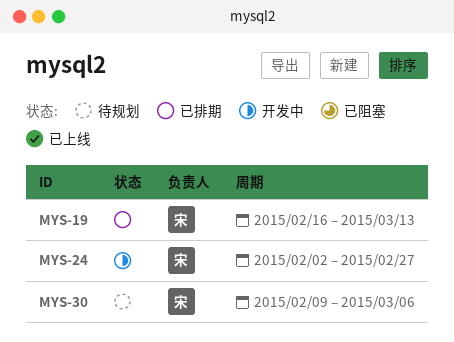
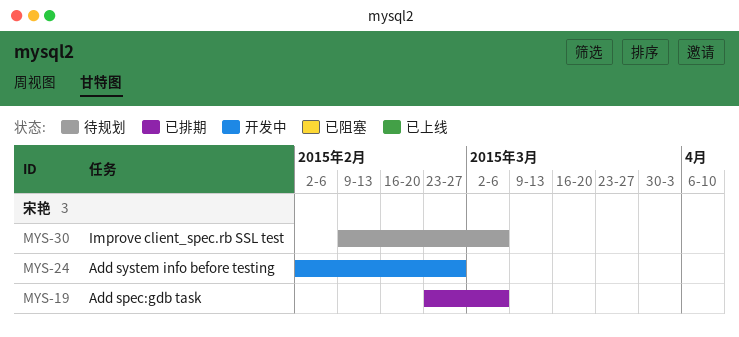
MYS-19, start: Feb 16 -> Feb 23
MYS-19, due: Mar 13 -> Mar 6

